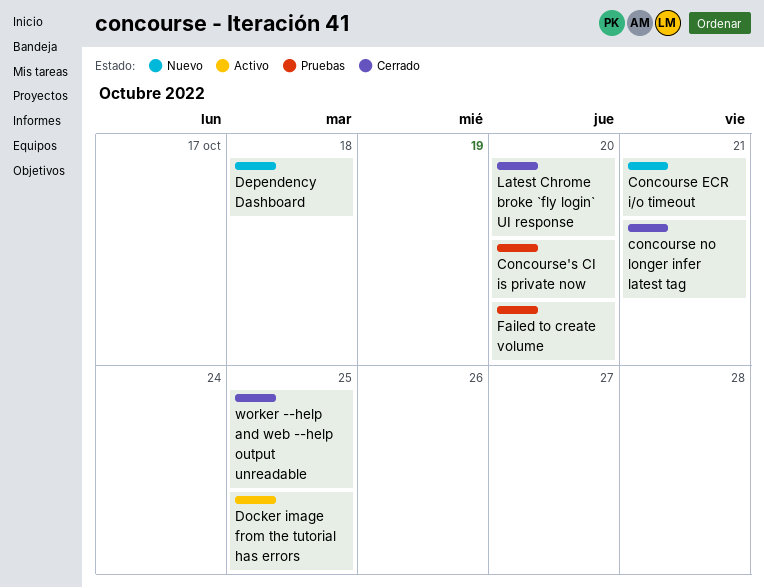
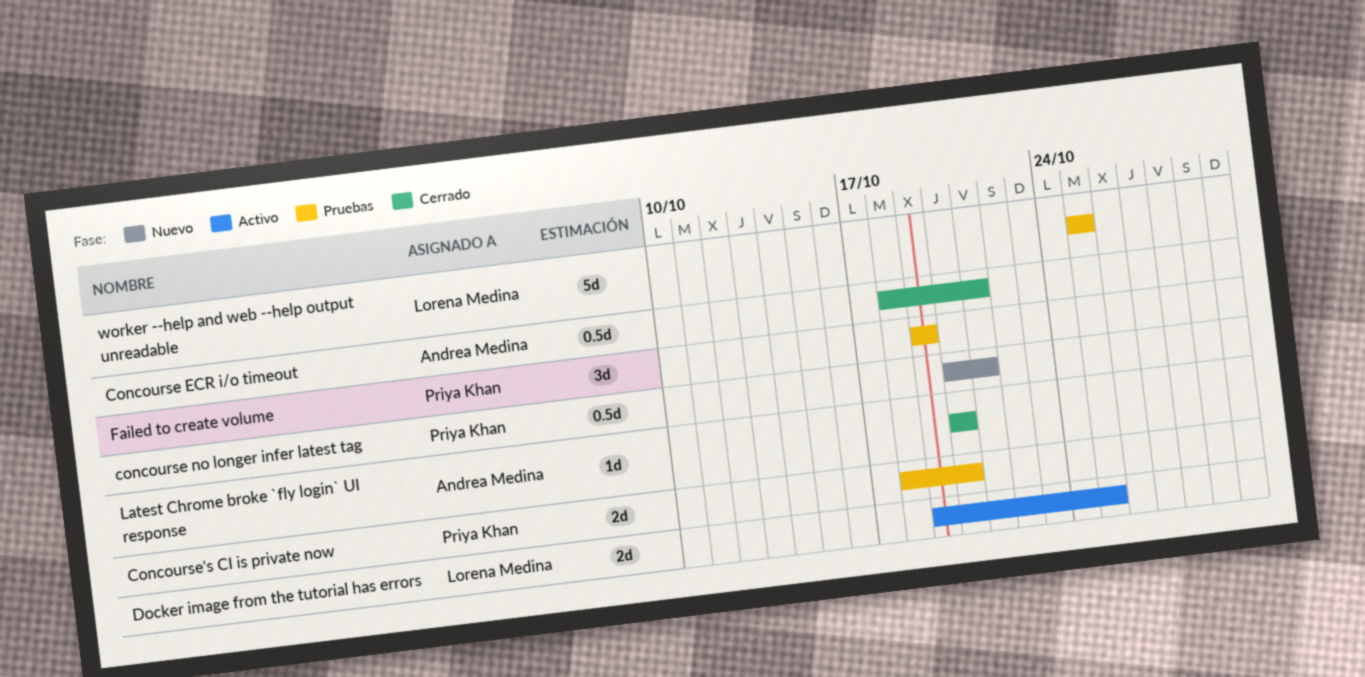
Concourse ECR i/o timeout, status: Nuevo -> Cerrado
concourse no longer infer latest tag, status: Cerrado -> Nuevo
Dependency Dashboard: present -> none
Failed to create volume, due: Oct 20 -> Oct 19
worker --help and web --help output unreadable, status: Cerrado -> Pruebas

